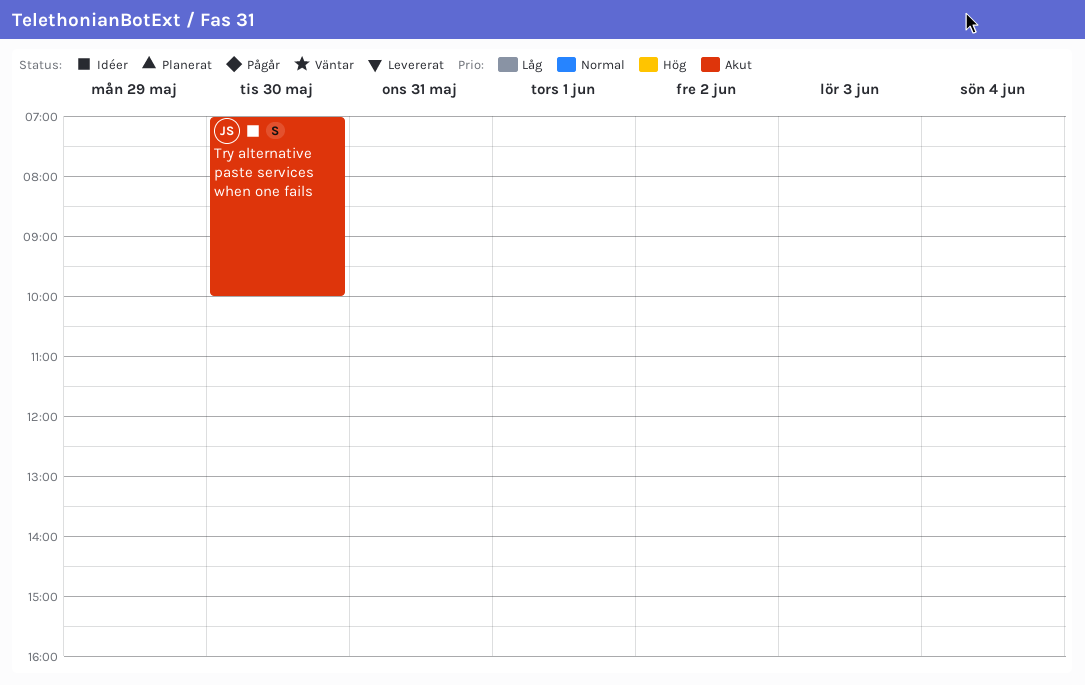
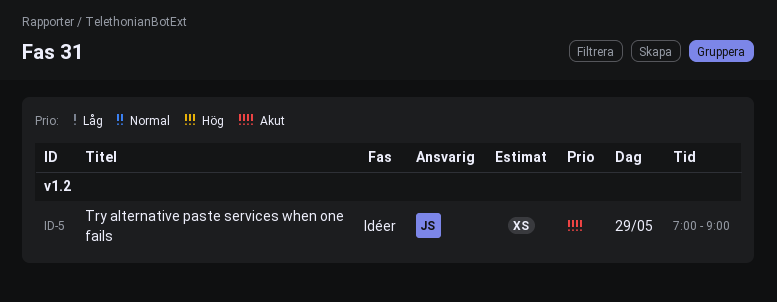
Try alternative paste services when one fails, estimate: S -> XS
Try alternative paste services when one fails, day: May 30 -> May 29
Try alternative paste services when one fails, ends: 10:00 -> 09:00

